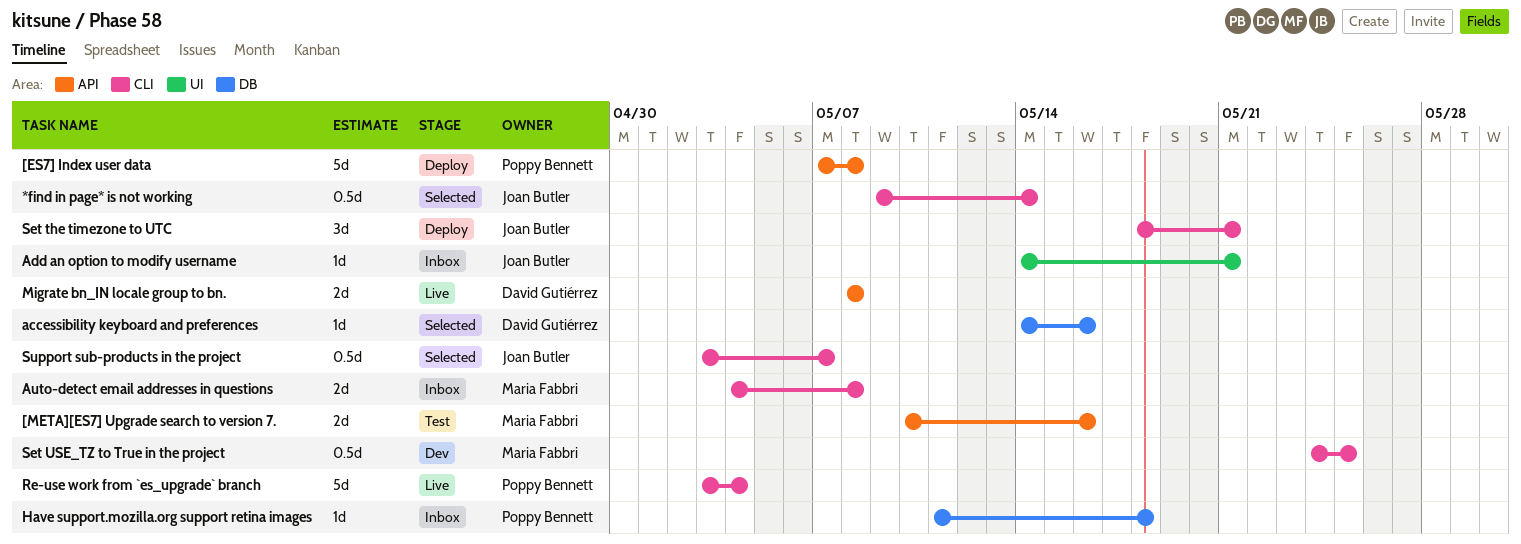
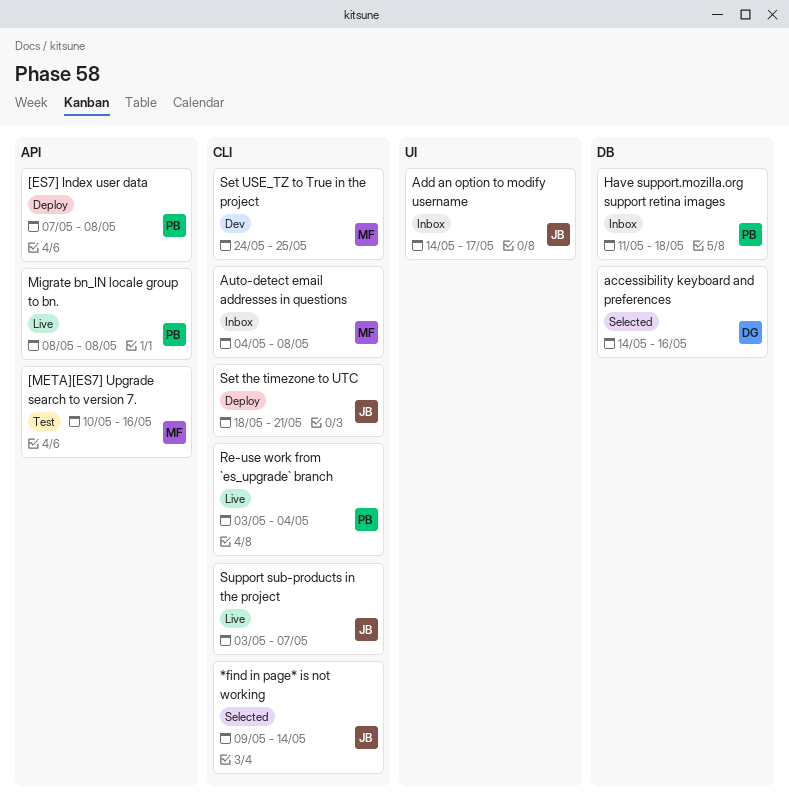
Add an option to modify username, due: May 21 -> May 17
Migrate bn_IN locale group to bn., owner: David Gutiérrez -> Poppy Bennett
Support sub-products in the project, status: Selected -> Live

